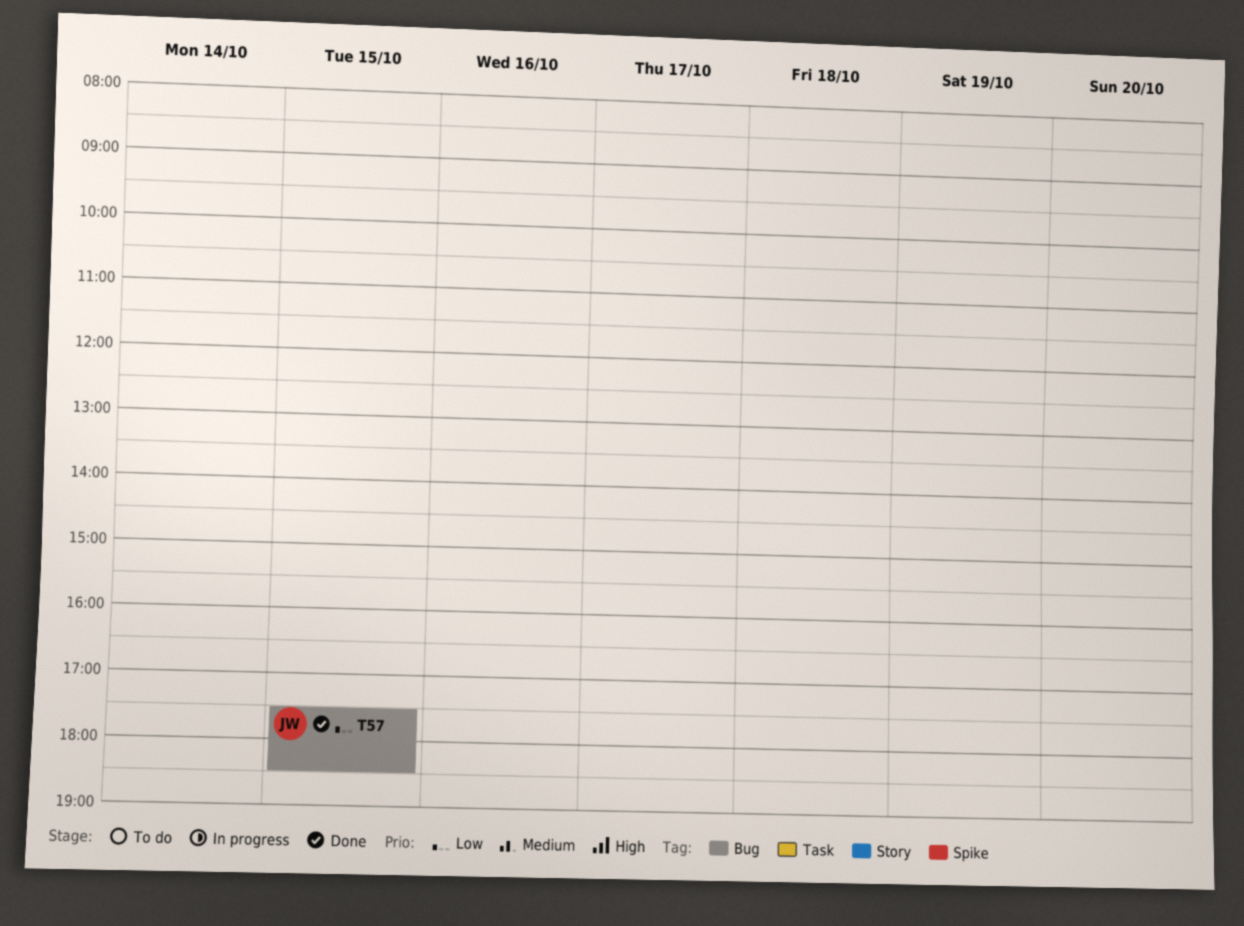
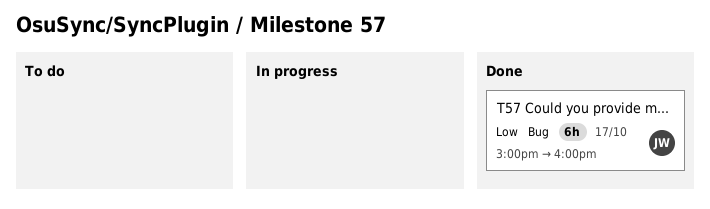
T57, day: Oct 15 -> Oct 17
T57, begins: 17:30 -> 15:00
T57, ends: 18:30 -> 16:00

